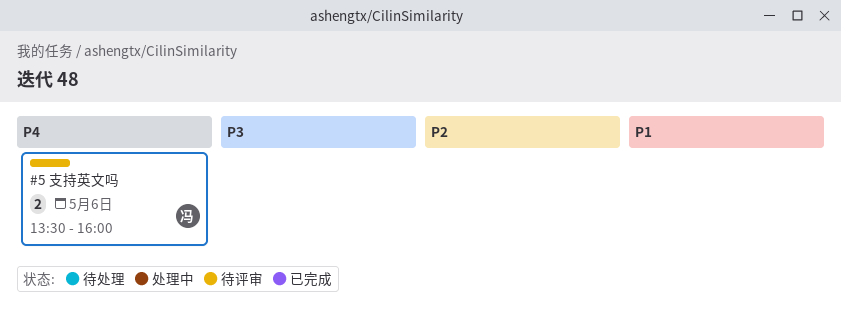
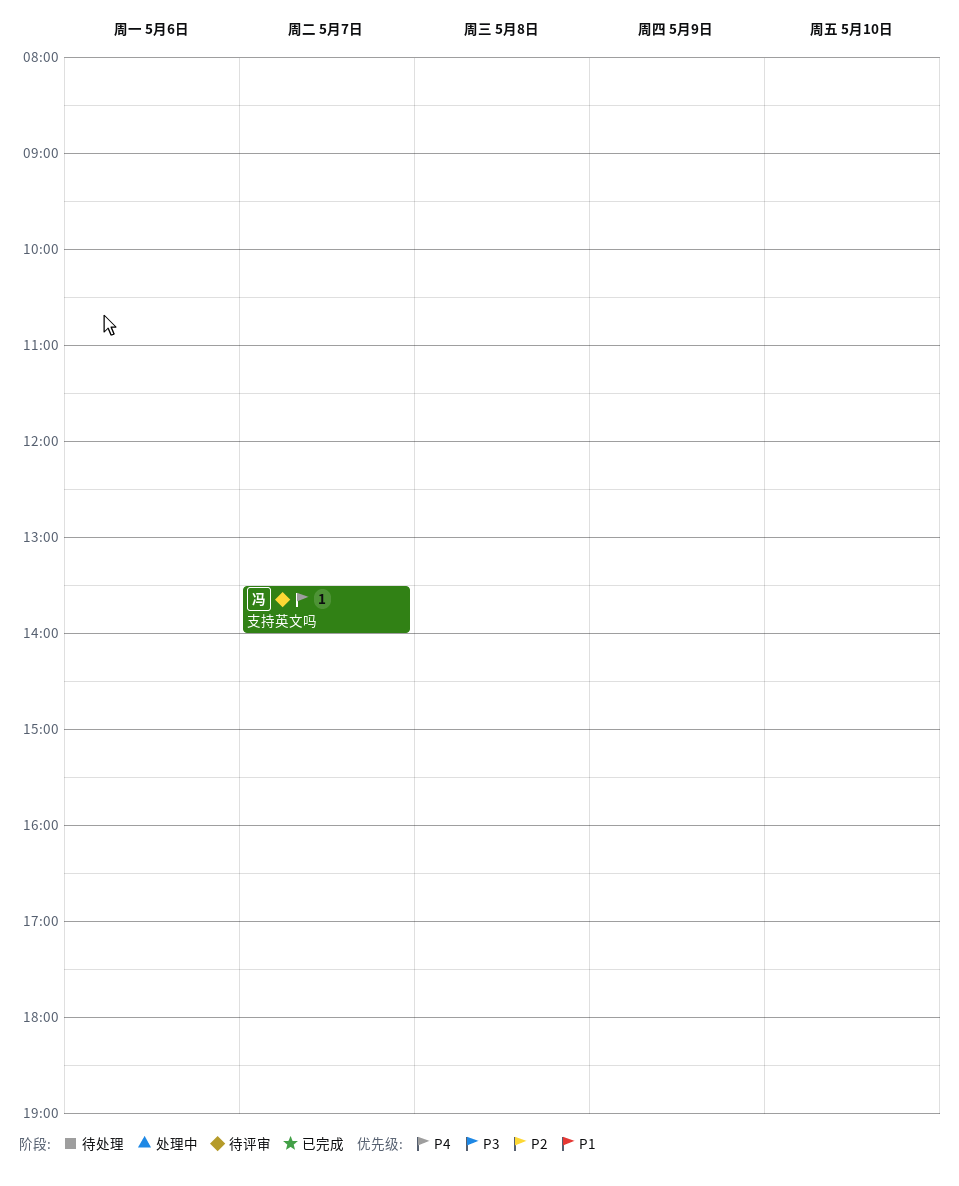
支持英文吗, estimate: 2 -> 1
支持英文吗, day: May 6 -> May 7
支持英文吗, ends: 16:00 -> 14:00

